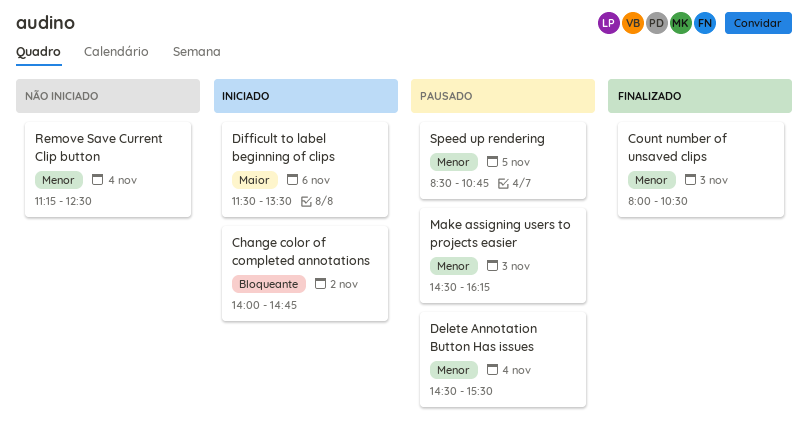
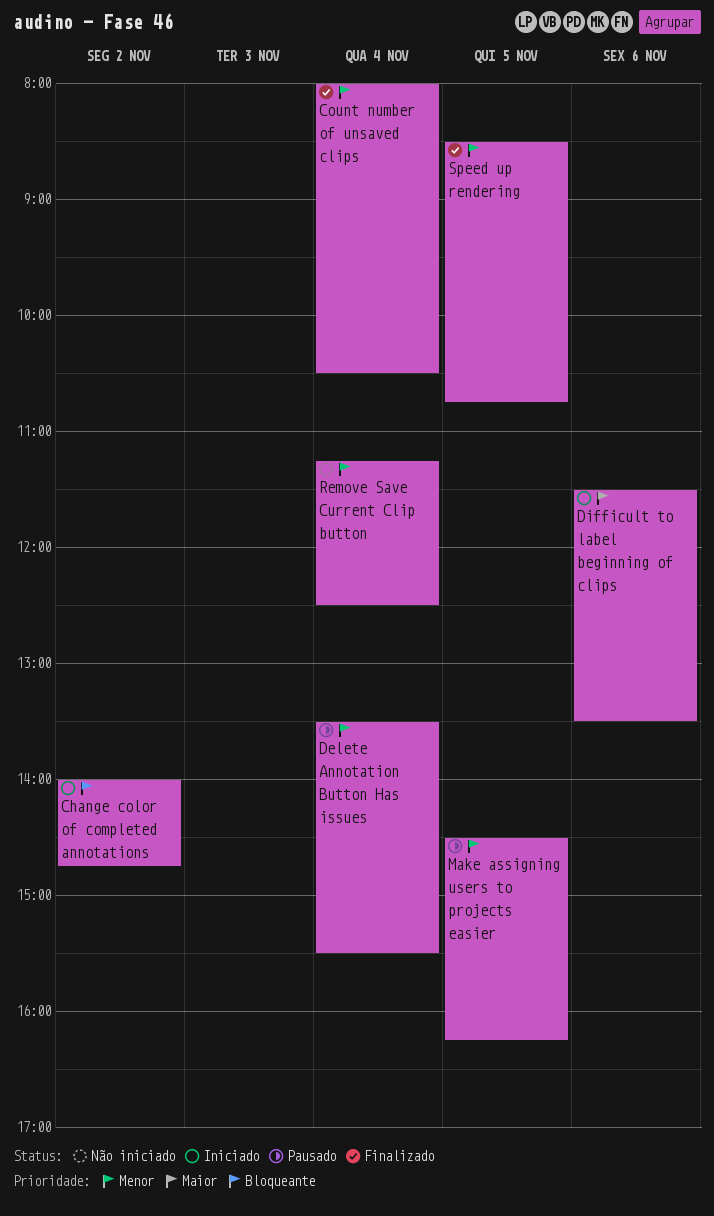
Count number of unsaved clips, day: Nov 3 -> Nov 4
Delete Annotation Button Has issues, begins: 14:30 -> 13:30
Make assigning users to projects easier, day: Nov 3 -> Nov 5
Speed up rendering, status: Pausado -> Finalizado

